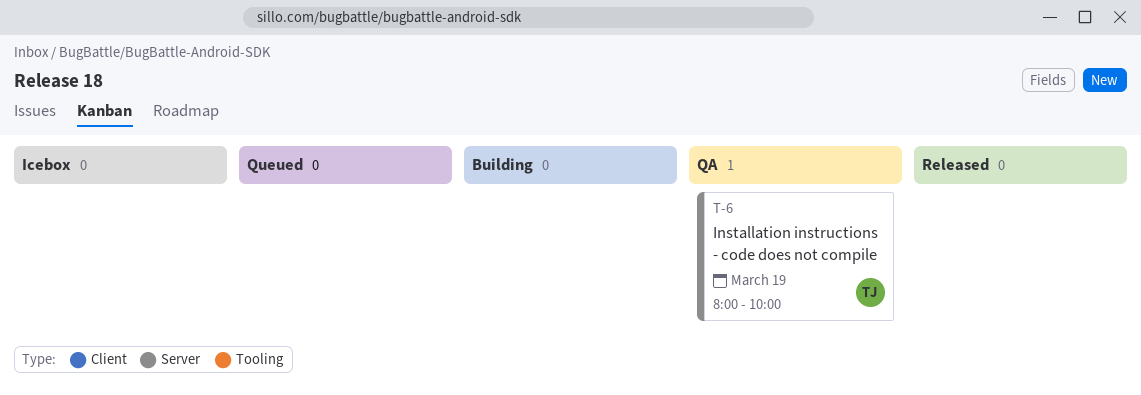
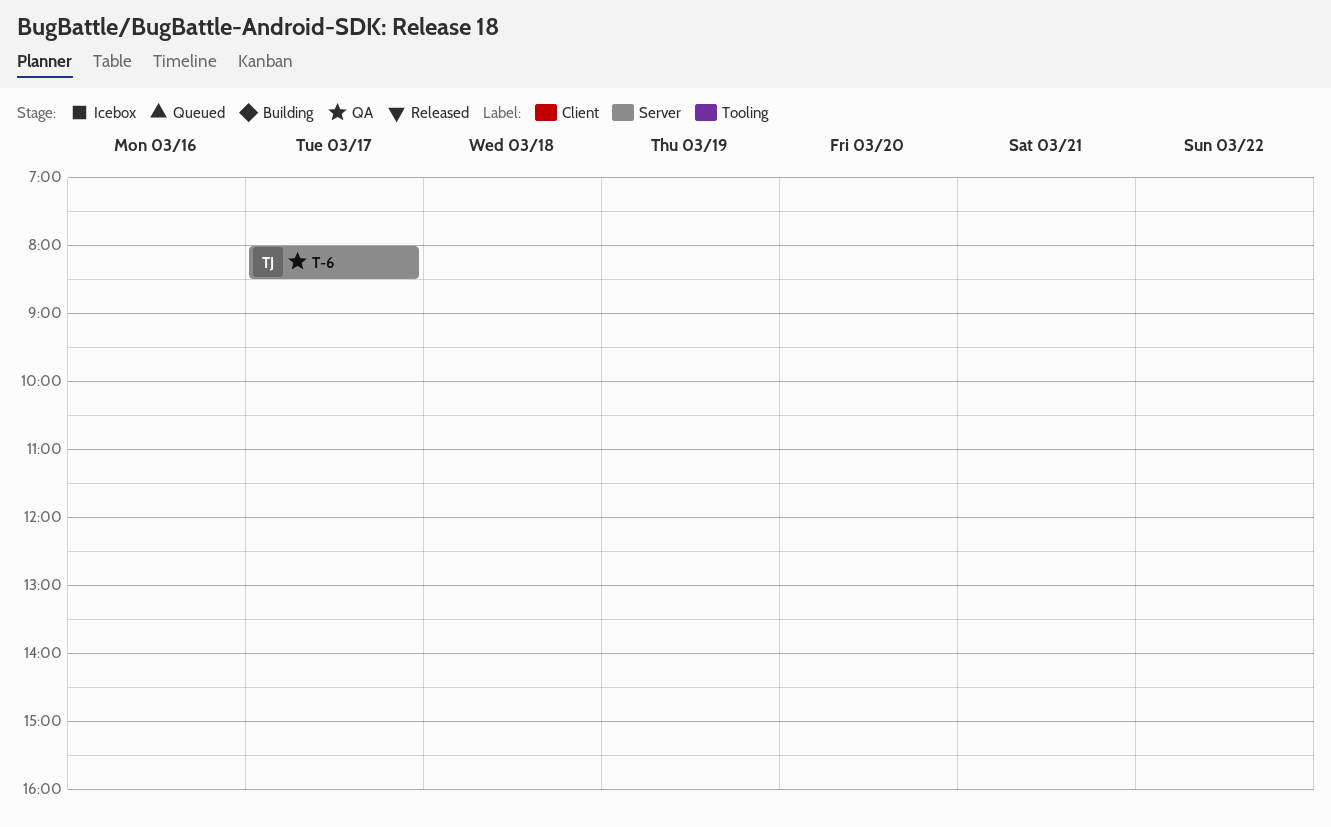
T-6, day: Mar 19 -> Mar 17
T-6, ends: 10:00 -> 08:30

